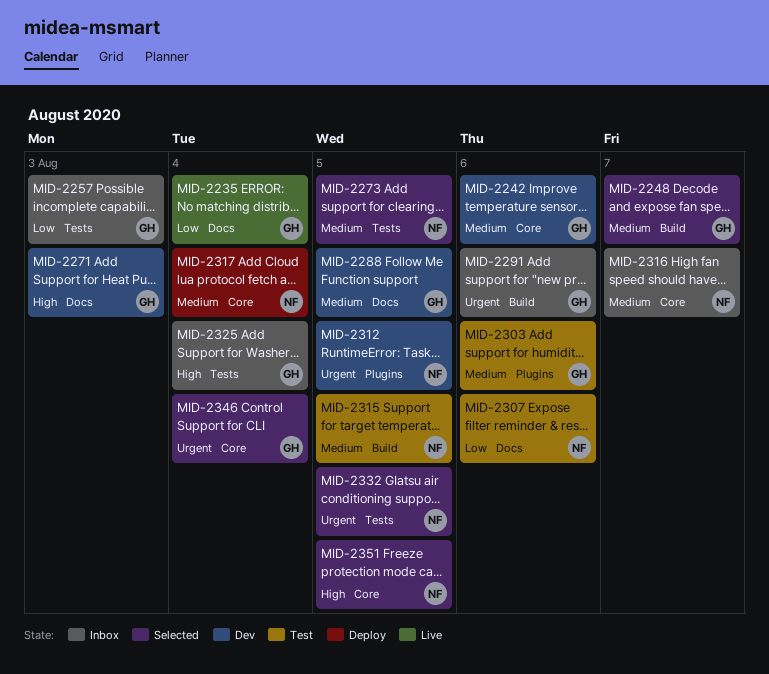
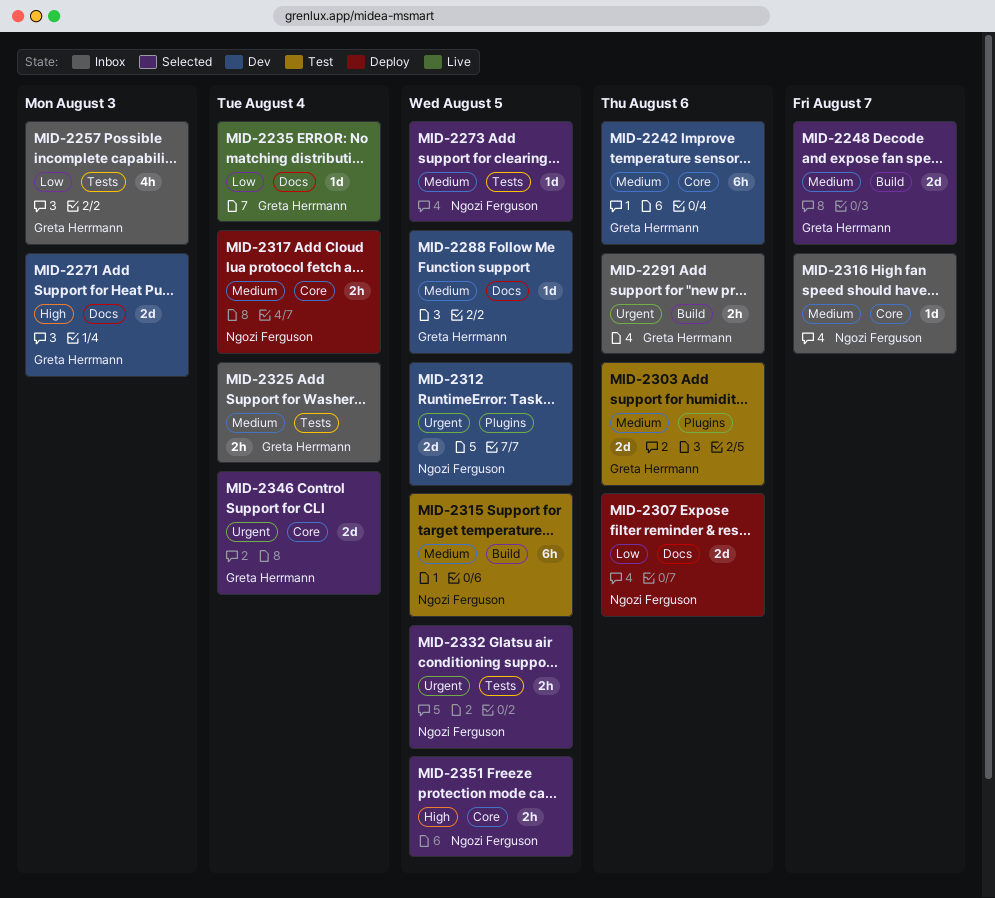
MID-2307, status: Test -> Deploy
MID-2325, priority: High -> Medium

